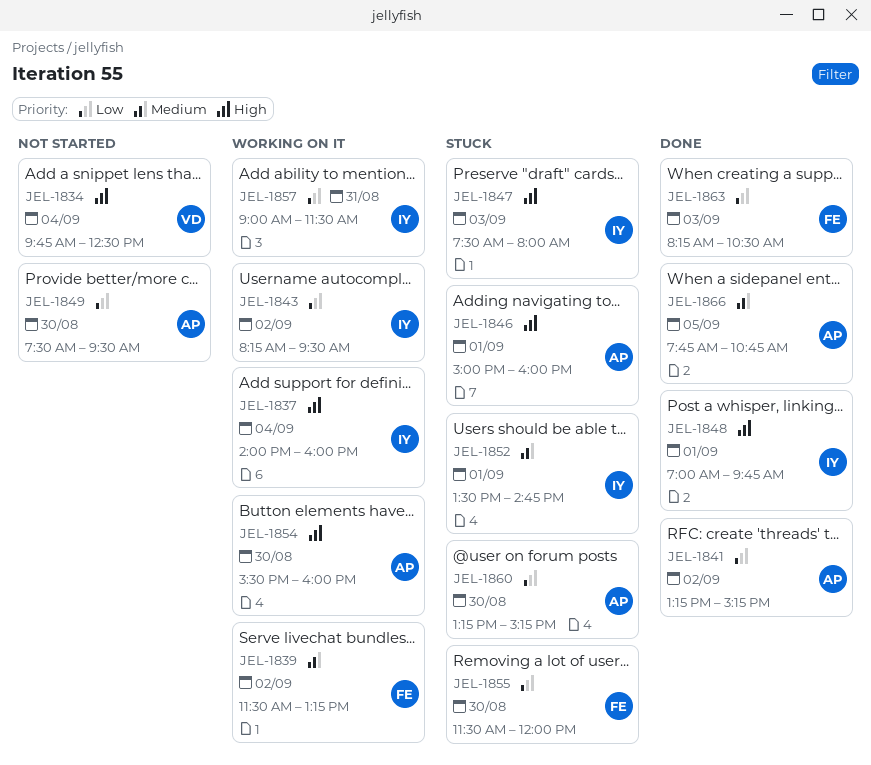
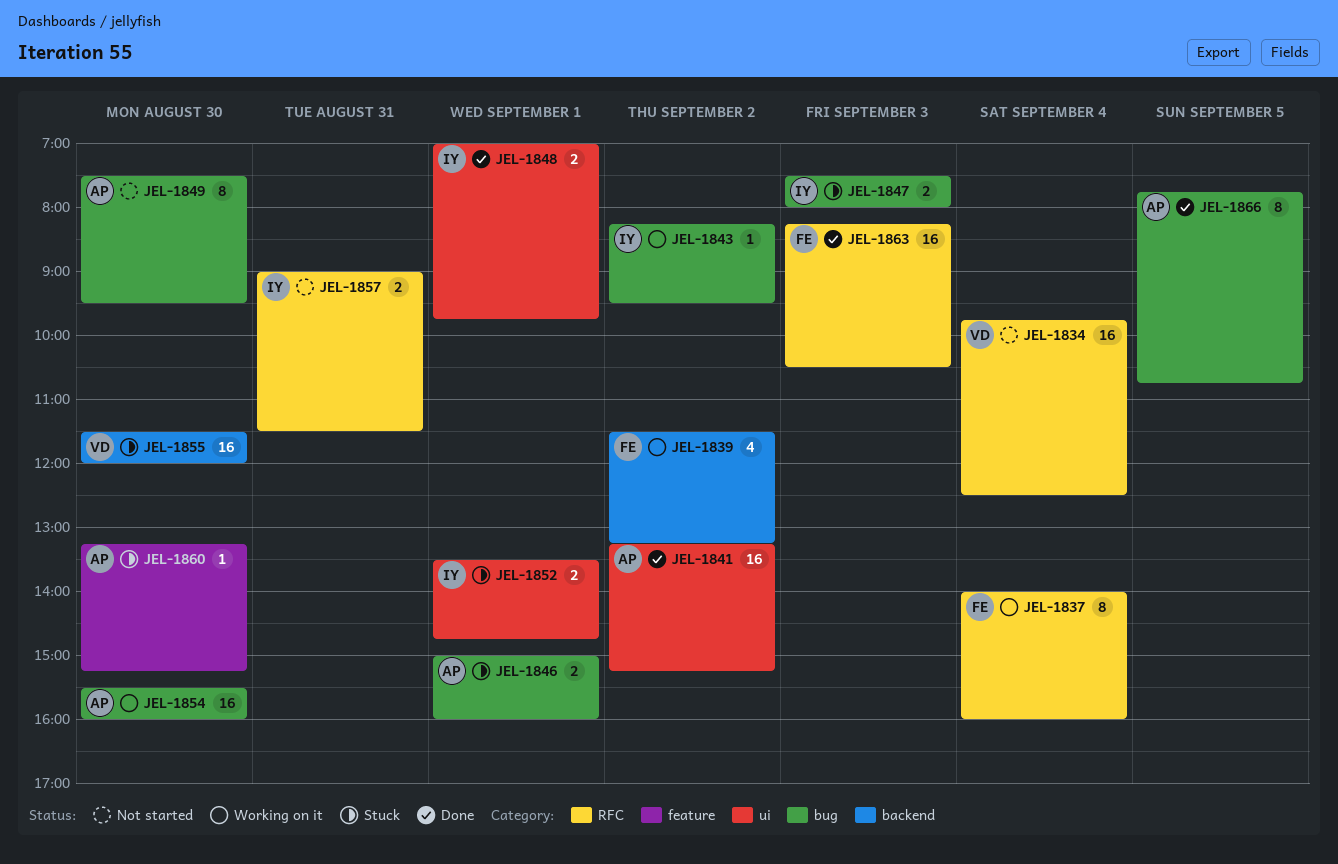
JEL-1837, owner: IY -> FE
JEL-1855, owner: FE -> VD
JEL-1857, status: Working on it -> Not started

